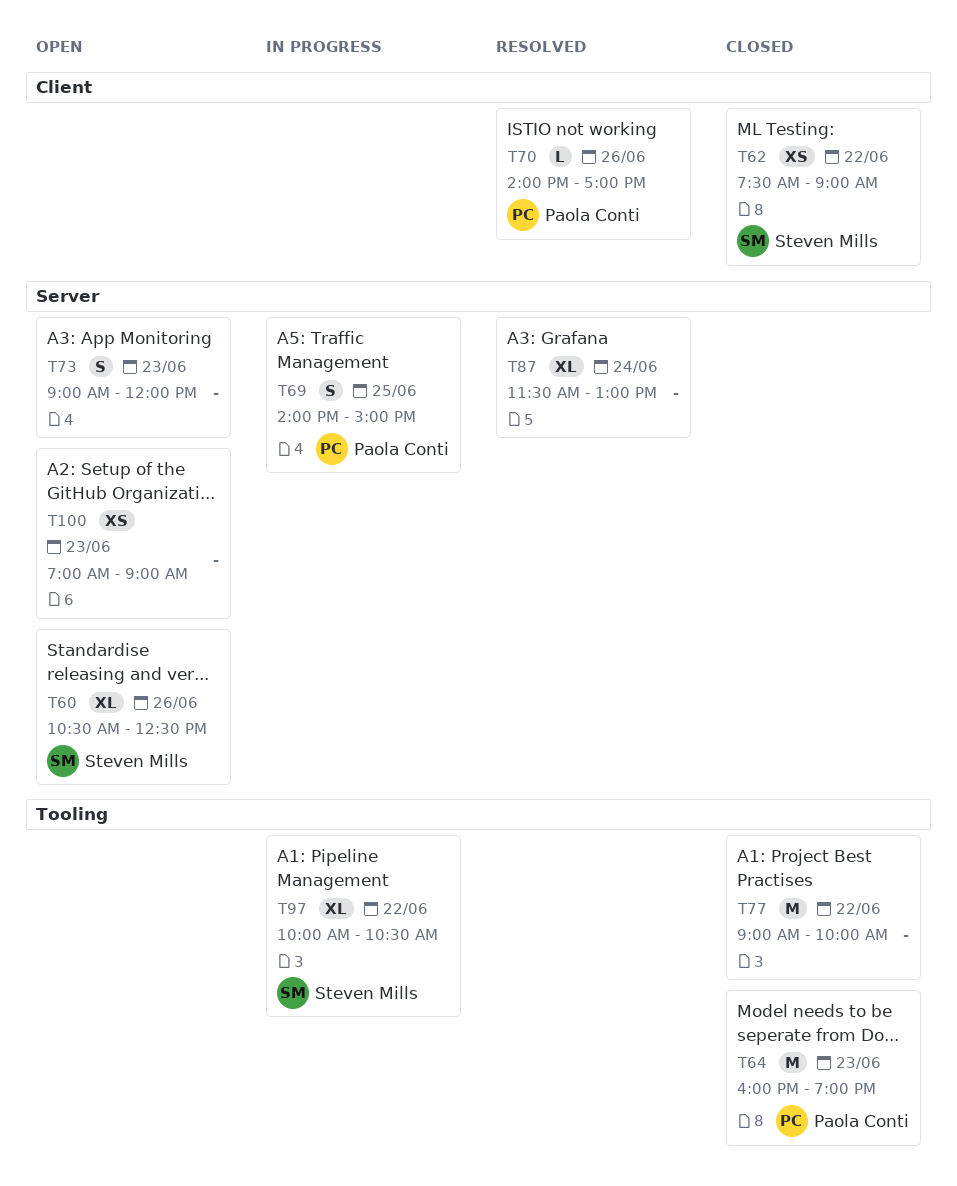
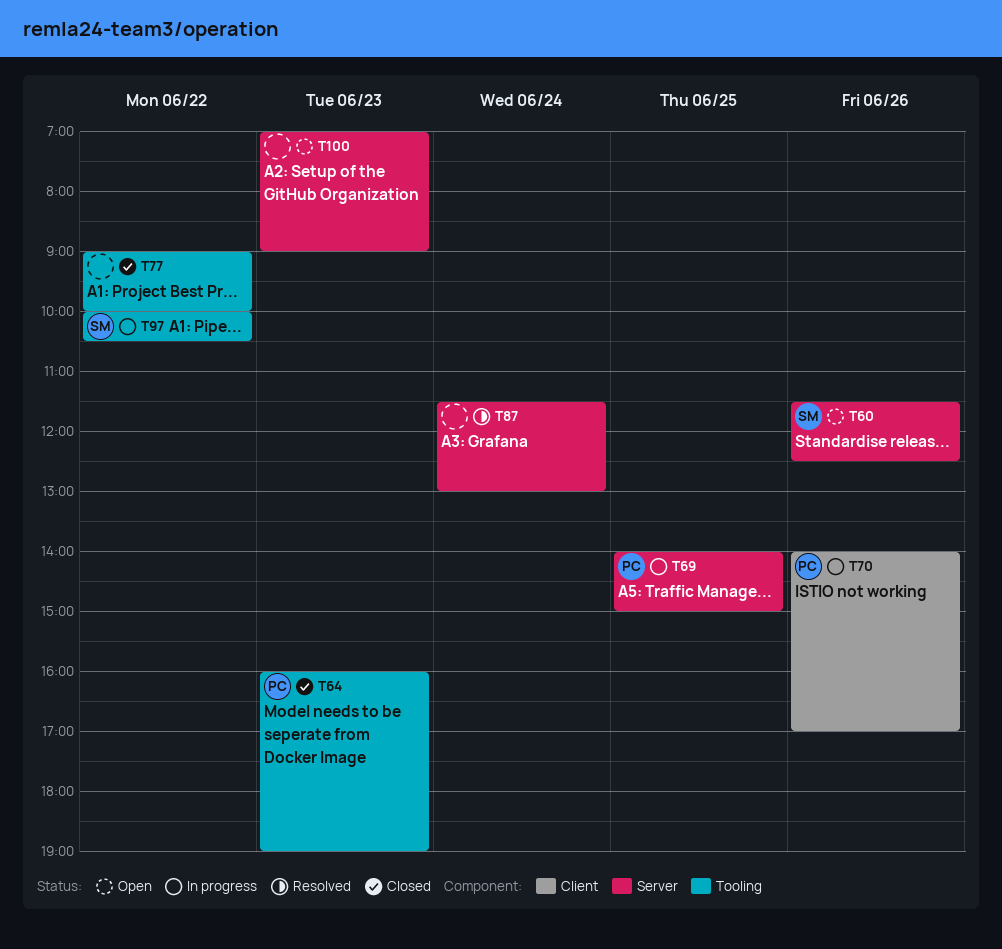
T60, begins: 10:30 -> 11:30
T62: present -> none
T70, status: Resolved -> In progress
T73: present -> none

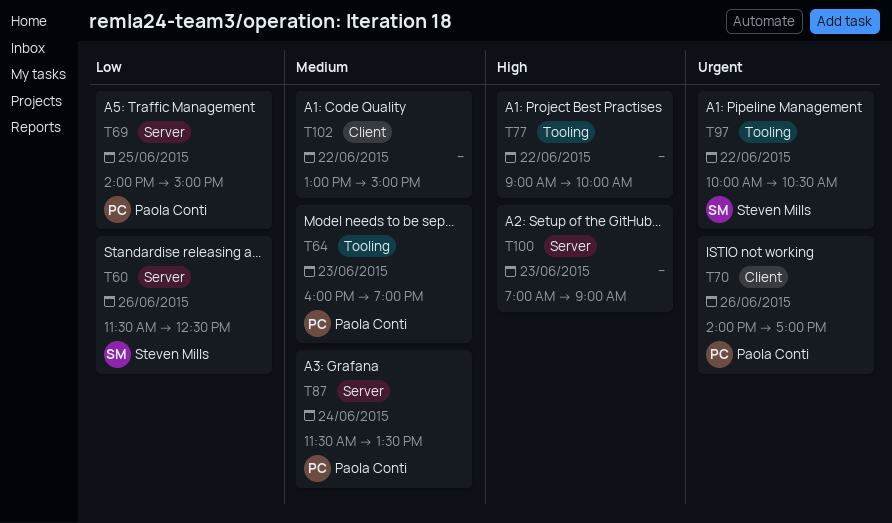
T87, owner: none -> Paola Conti
T87, ends: 13:00 -> 13:30
T102: none -> present

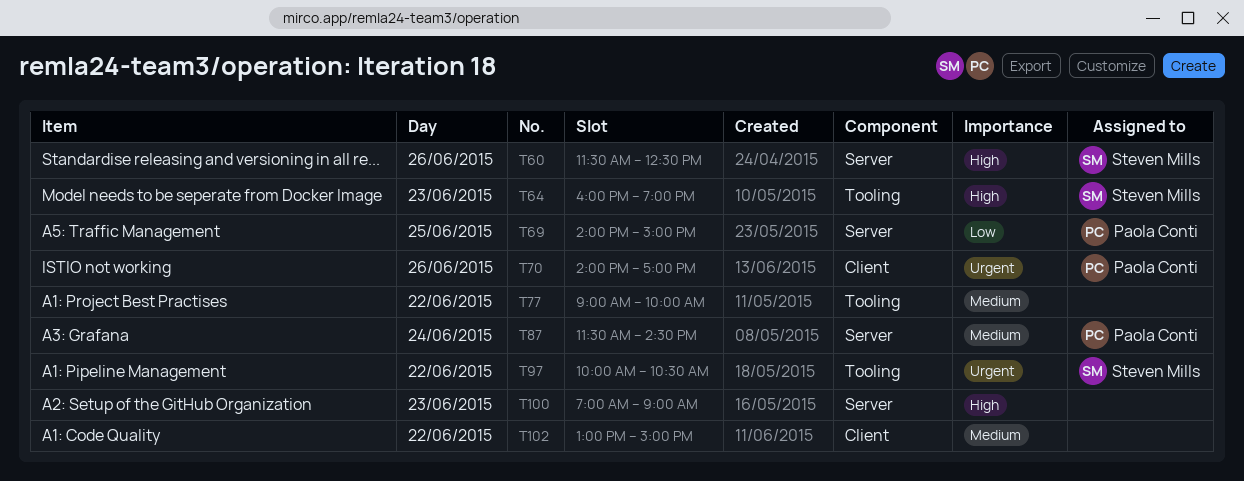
T60, priority: Low -> High
T64, owner: Paola Conti -> Steven Mills
T64, priority: Medium -> High
T77, priority: High -> Medium
T87, ends: 13:30 -> 14:30

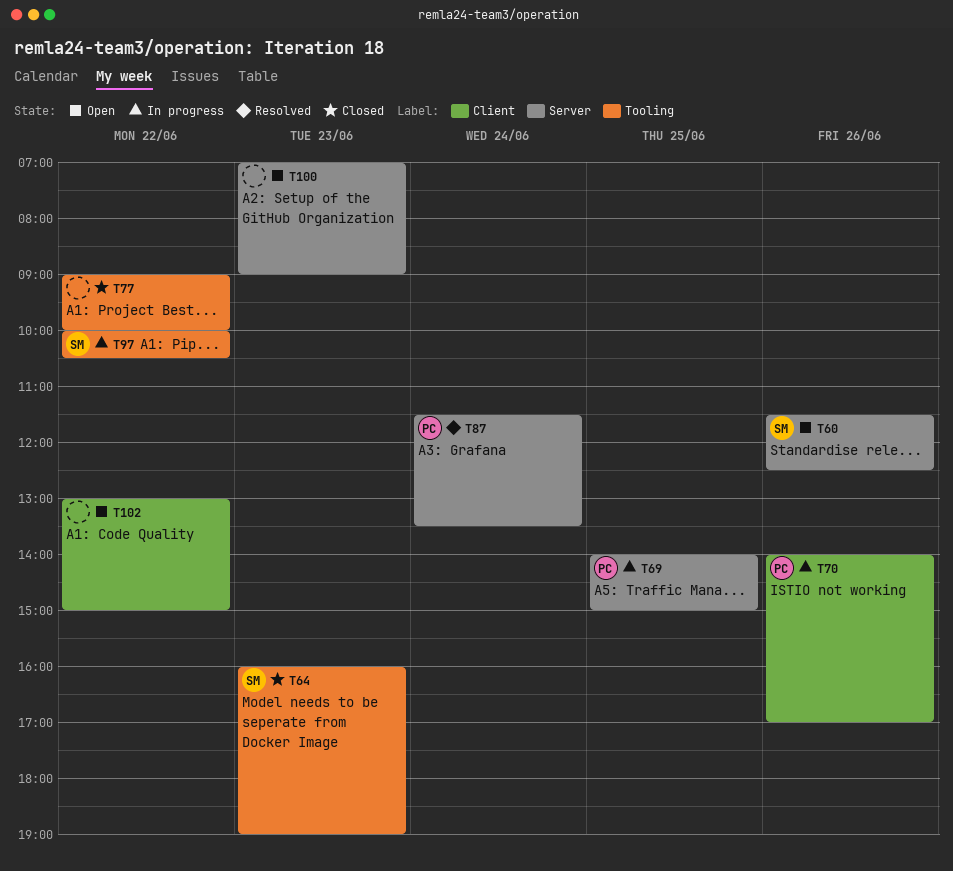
T87, ends: 14:30 -> 13:30

